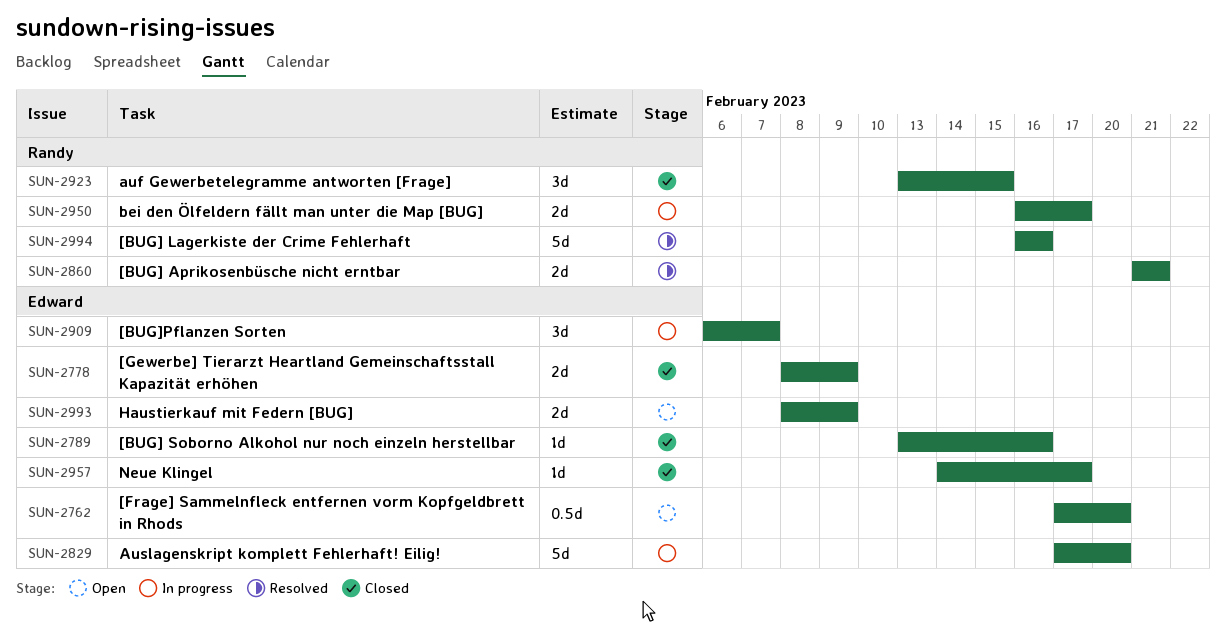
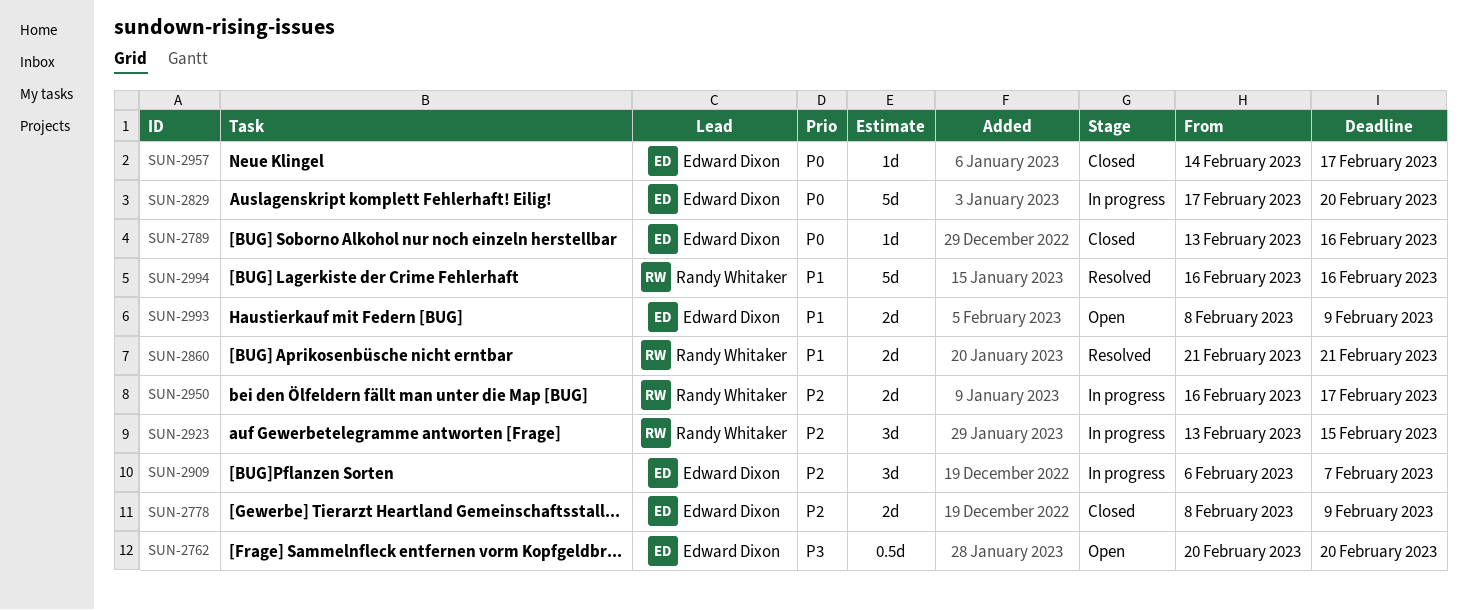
SUN-2762, start: Feb 17 -> Feb 20
SUN-2923, status: Closed -> In progress

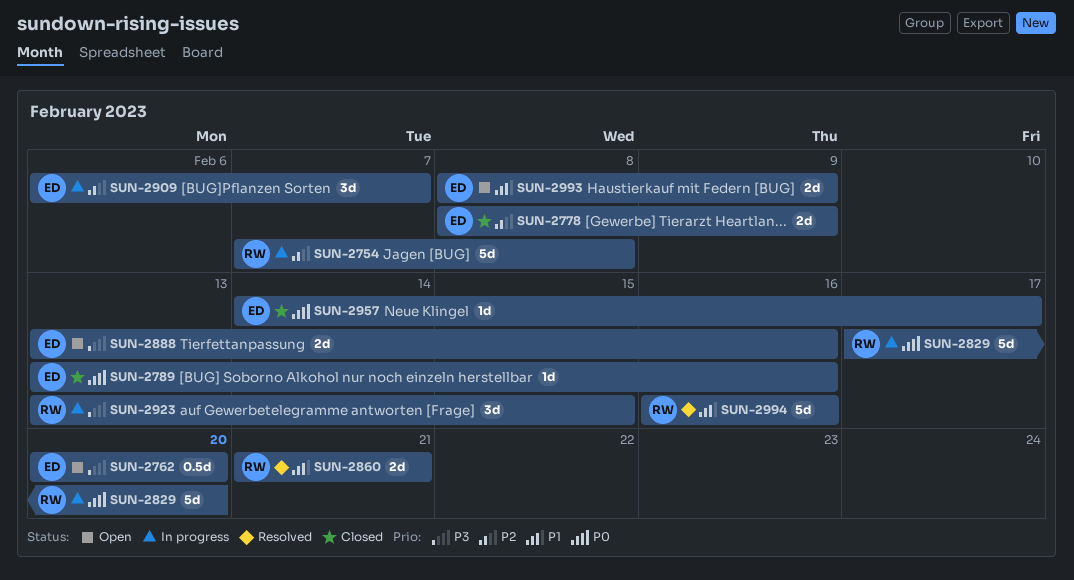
SUN-2754: none -> present
SUN-2829, owner: Edward Dixon -> Randy Whitaker
SUN-2888: none -> present
SUN-2923, priority: P2 -> P3
SUN-2950: present -> none

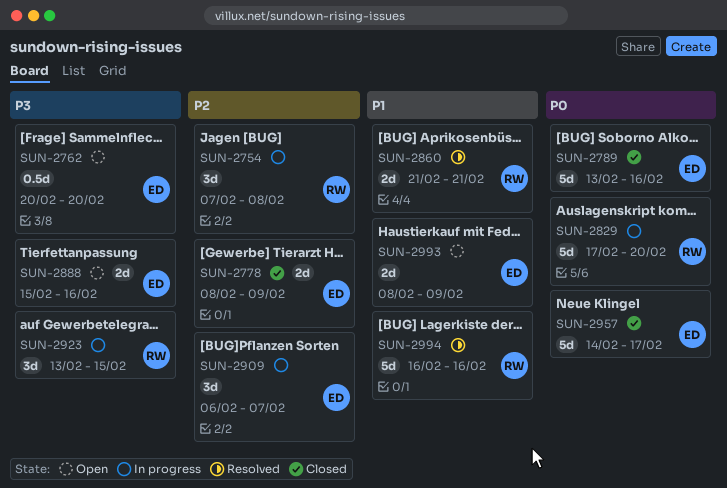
SUN-2754, estimate: 5d -> 3d
SUN-2789, estimate: 1d -> 5d
SUN-2888, start: Feb 13 -> Feb 15
SUN-2957, estimate: 1d -> 5d

